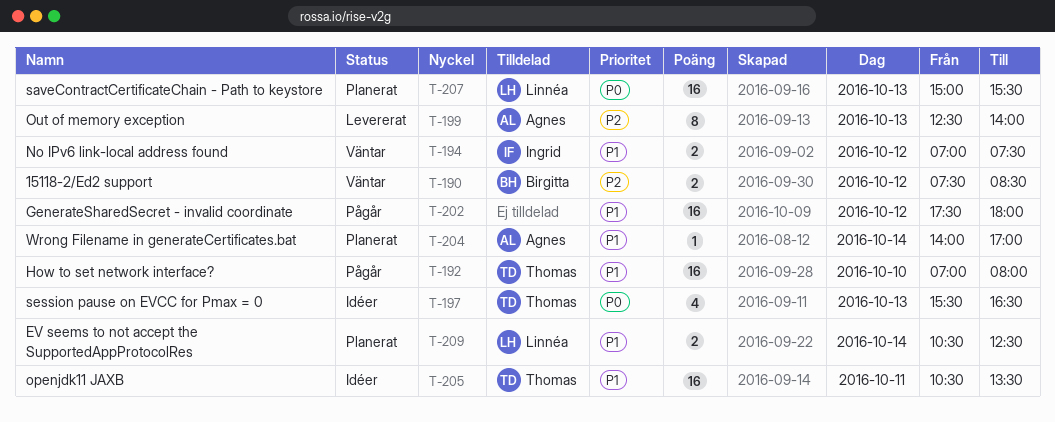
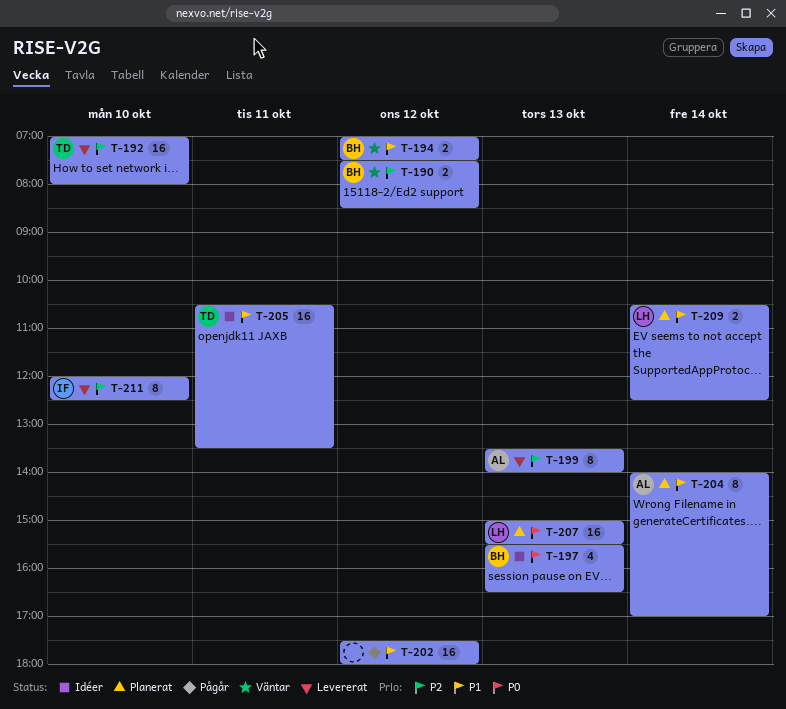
T-192, status: Pågår -> Levererat
T-192, priority: P1 -> P2
T-194, owner: Ingrid -> Birgitta
T-197, owner: Thomas -> Birgitta
T-199, begins: 12:30 -> 13:30
T-204, estimate: 1 -> 8
T-211: none -> present

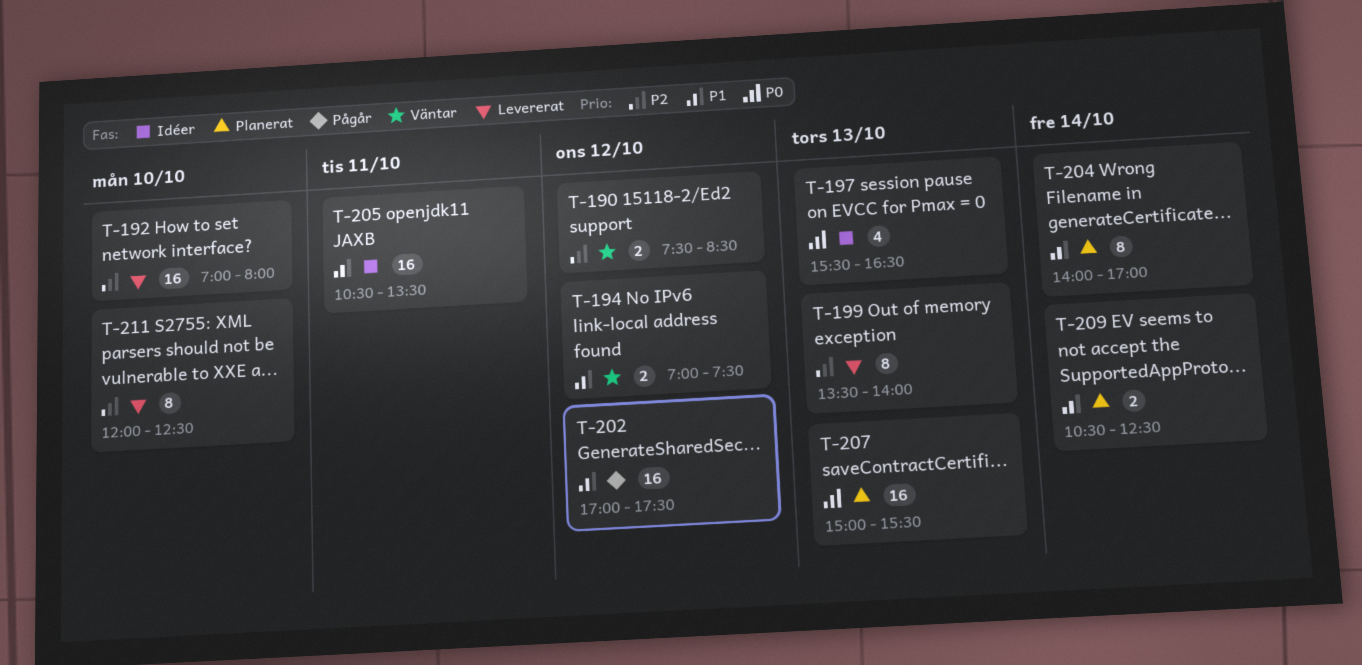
T-202, begins: 17:30 -> 17:00
T-202, ends: 18:00 -> 17:30

